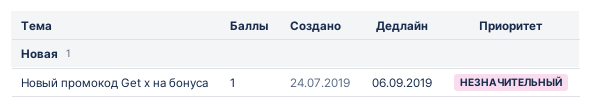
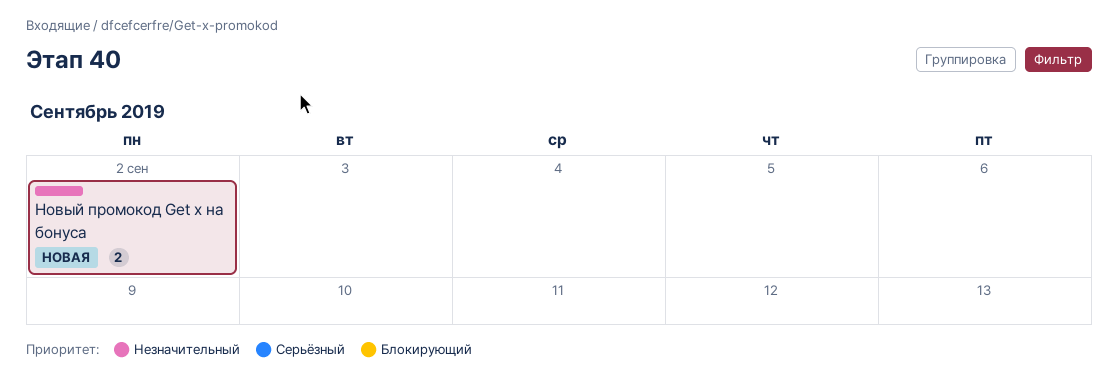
Новый промокод Get x на бонуса, estimate: 1 -> 2
Новый промокод Get x на бонуса, due: Sep 6 -> Sep 2

